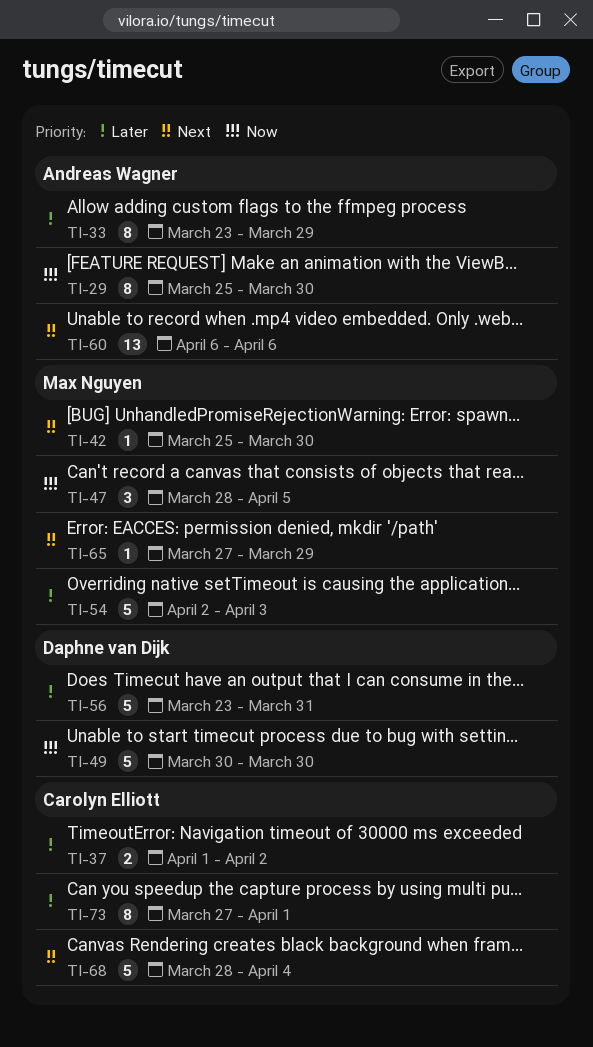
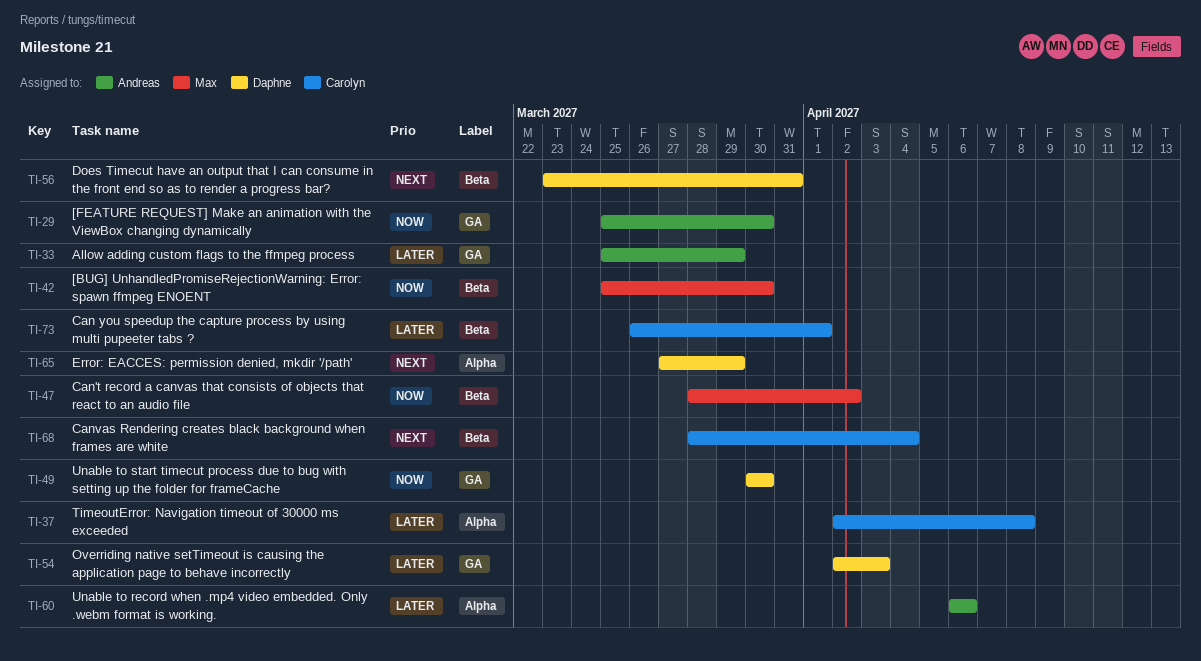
TI-33, start: Mar 23 -> Mar 25
TI-37, start: Apr 1 -> Apr 2
TI-37, due: Apr 2 -> Apr 8
TI-42, priority: Next -> Now
TI-47, due: Apr 5 -> Apr 2
TI-54, owner: Max Nguyen -> Daphne van Dijk
TI-56, priority: Later -> Next
TI-60, priority: Next -> Later
TI-65, owner: Max Nguyen -> Daphne van Dijk
TI-73, start: Mar 27 -> Mar 26

